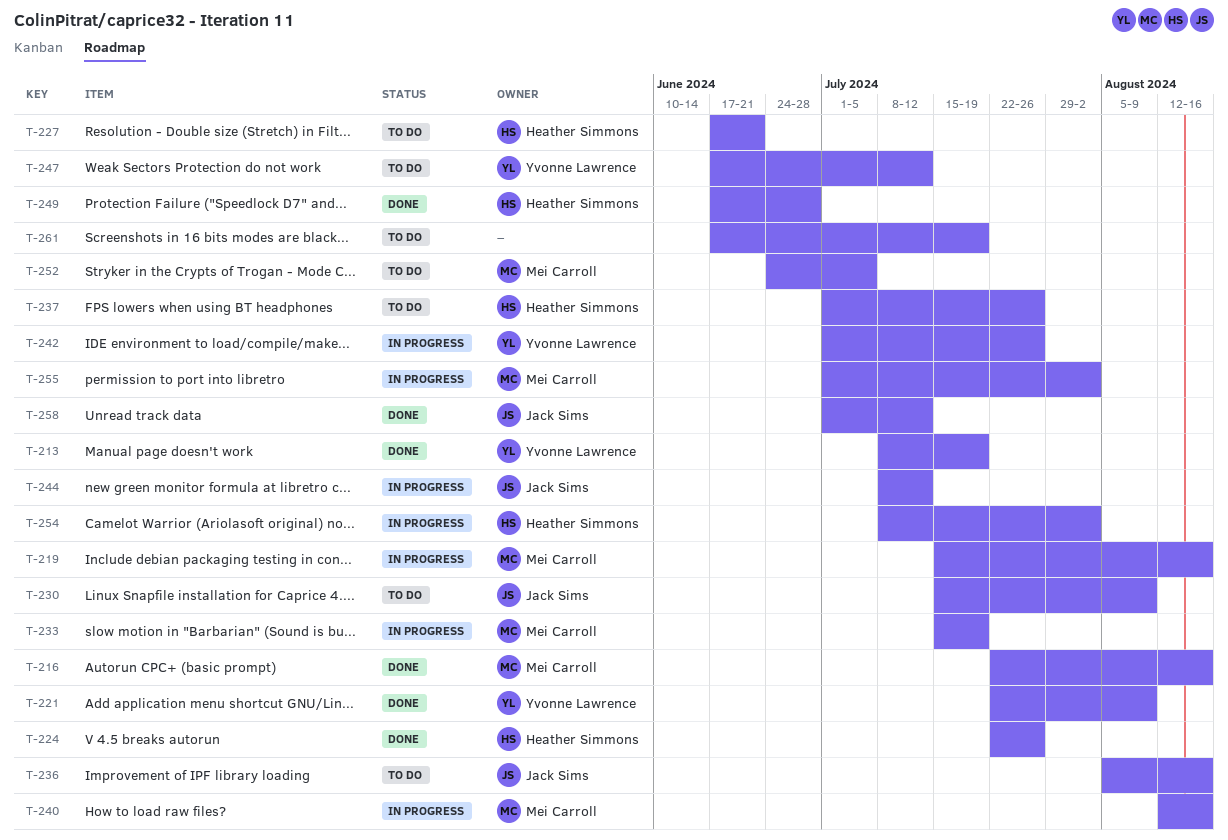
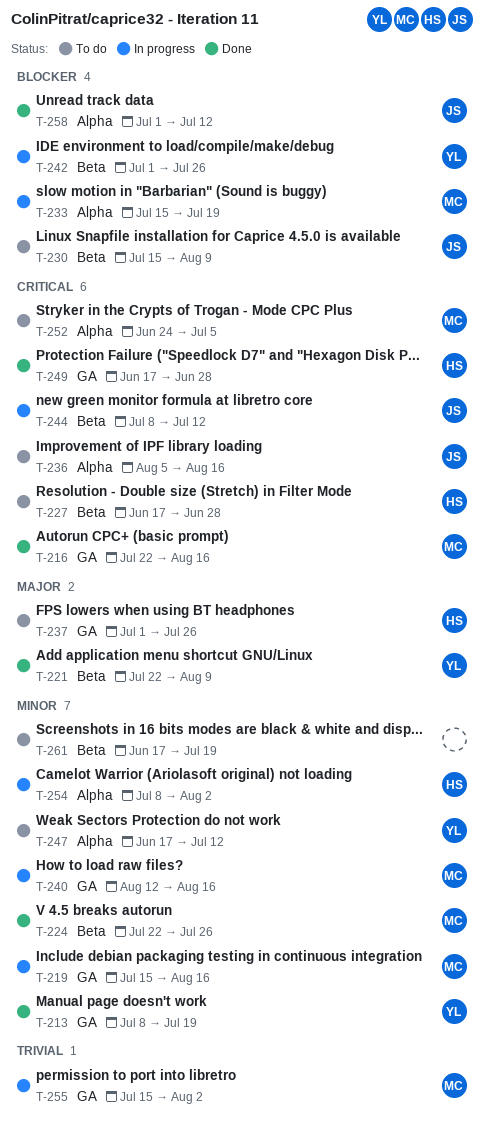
T-224, owner: Heather Simmons -> Mei Carroll
T-227, due: Jun 21 -> Jun 28
T-255, start: Jul 1 -> Jul 15

